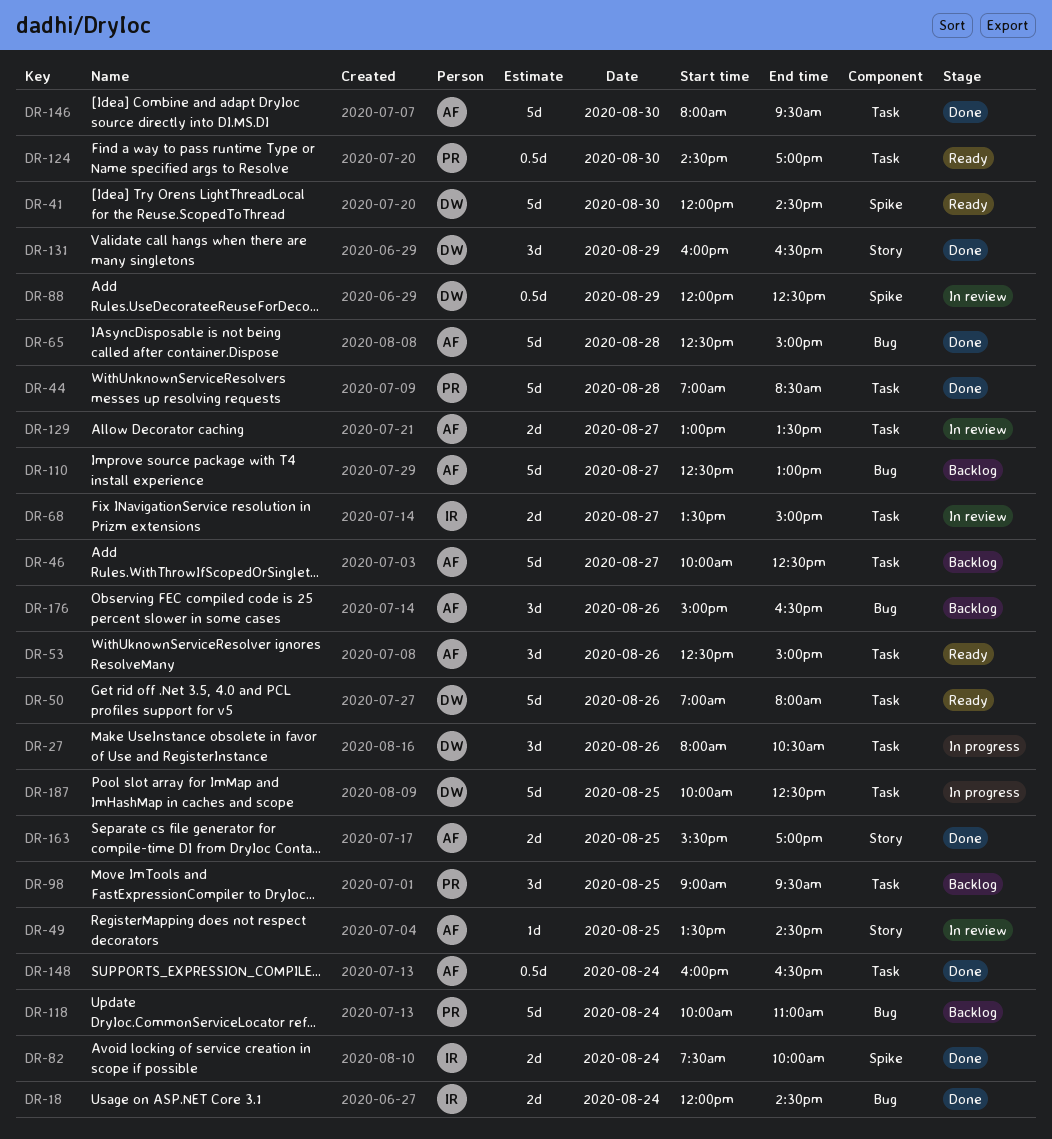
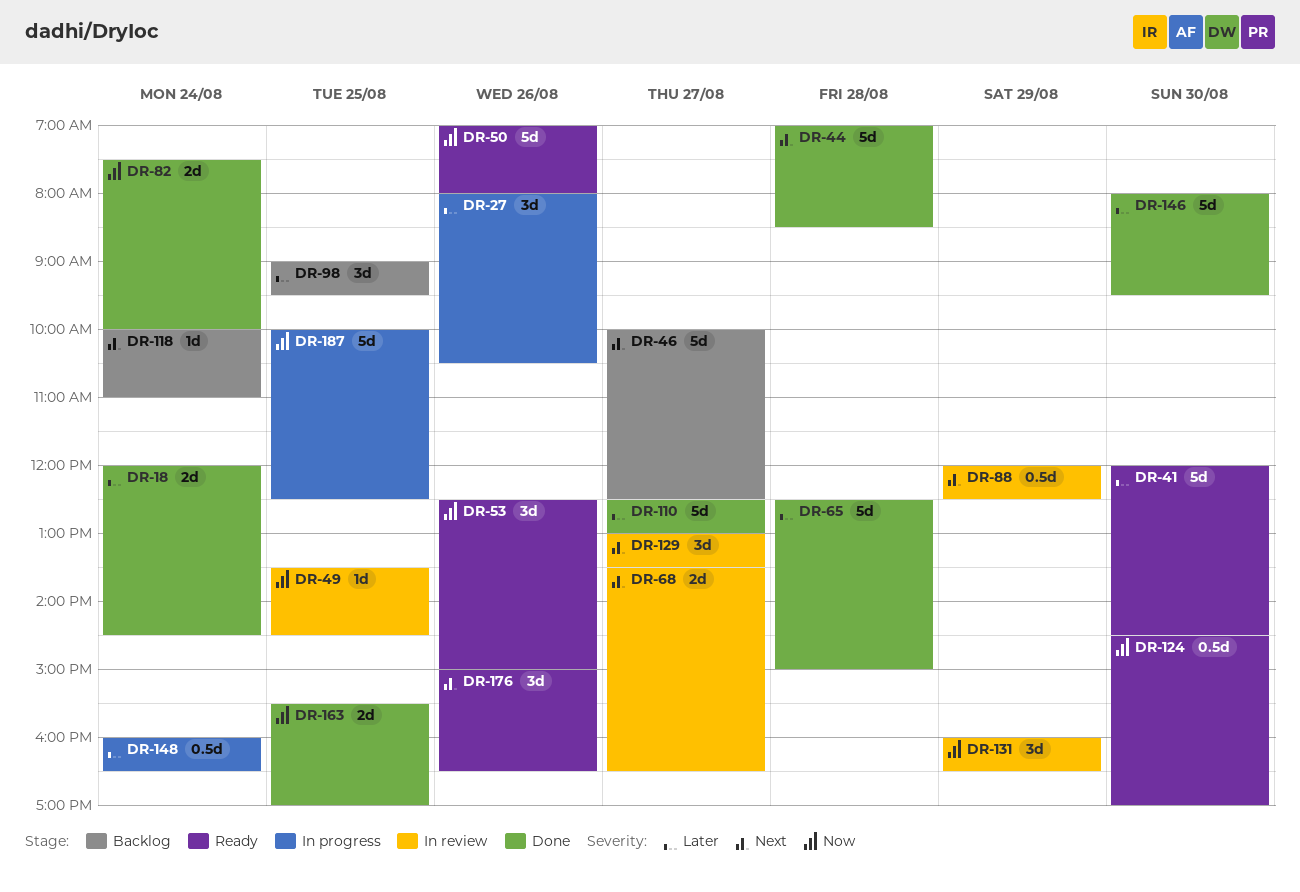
DR-68, ends: 15:00 -> 16:30
DR-110, status: Backlog -> Done
DR-118, estimate: 5d -> 1d
DR-129, estimate: 2d -> 3d
DR-131, status: Done -> In review
DR-148, status: Done -> In progress
DR-176, status: Backlog -> Ready

